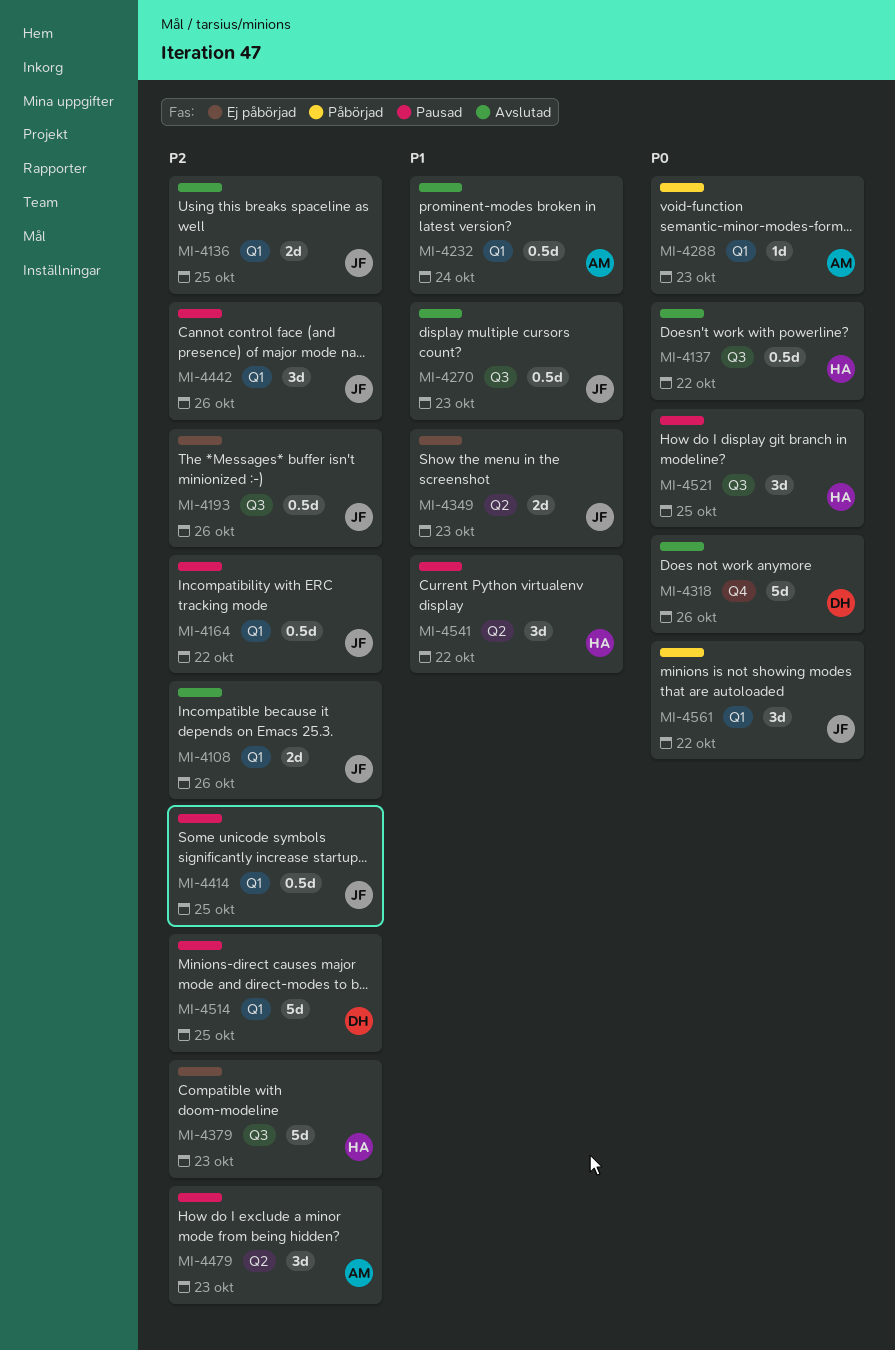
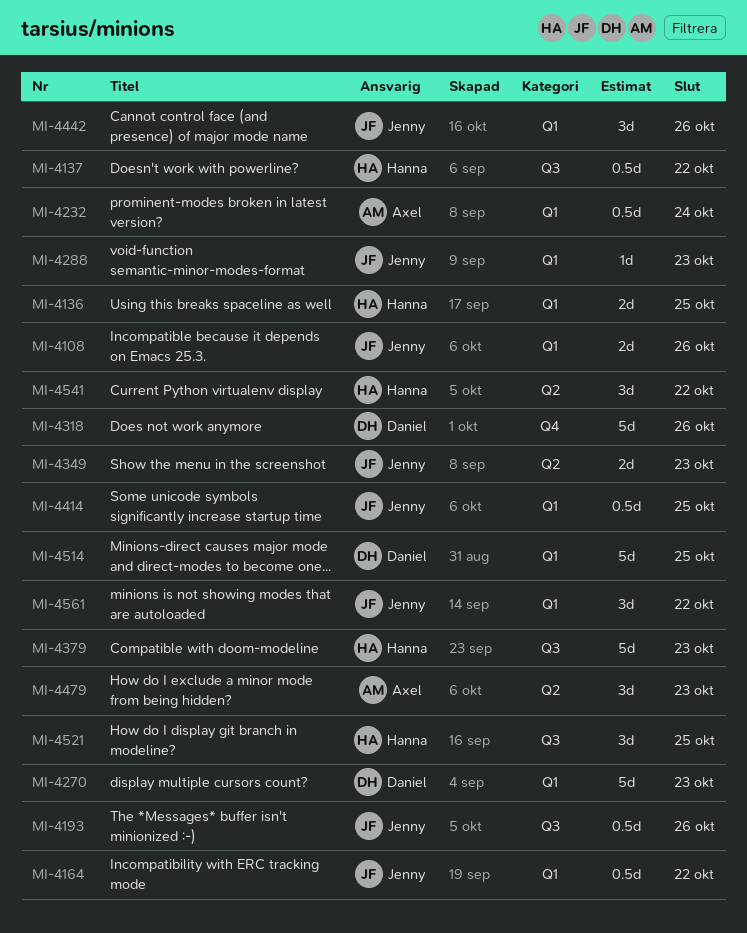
MI-4136, owner: Jenny -> Hanna
MI-4270, owner: Jenny -> Daniel
MI-4270, label: Q3 -> Q1
MI-4270, estimate: 0.5d -> 5d
MI-4288, owner: Axel -> Jenny

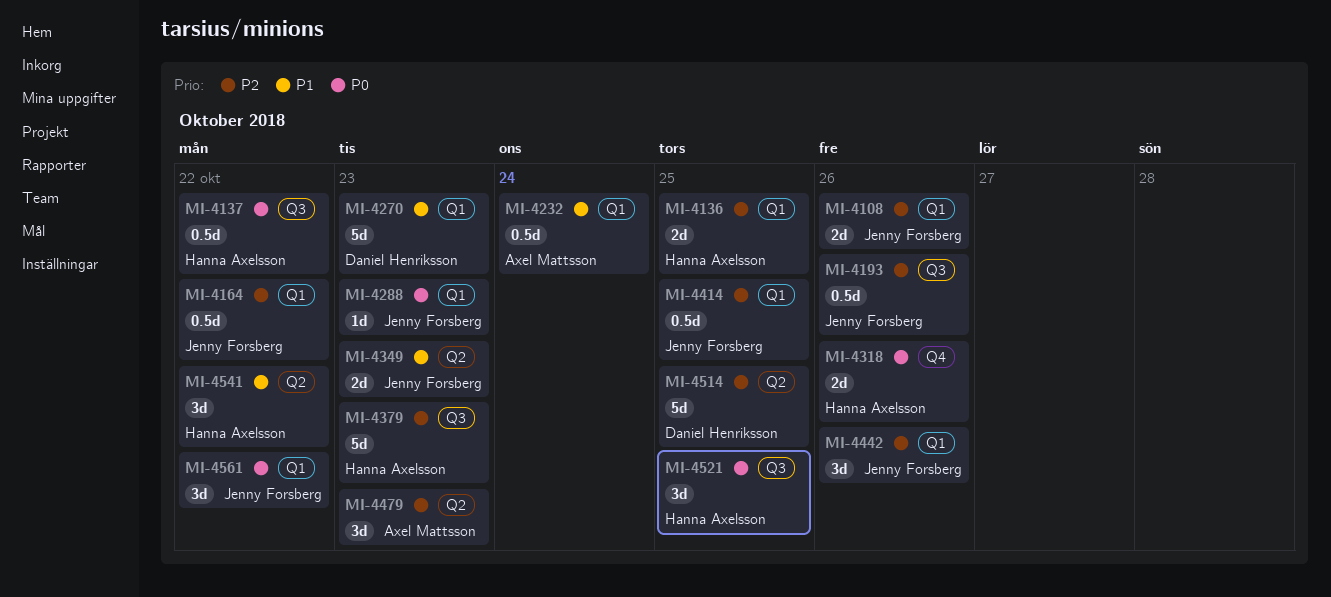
MI-4318, owner: Daniel Henriksson -> Hanna Axelsson
MI-4318, estimate: 5d -> 2d
MI-4514, label: Q1 -> Q2

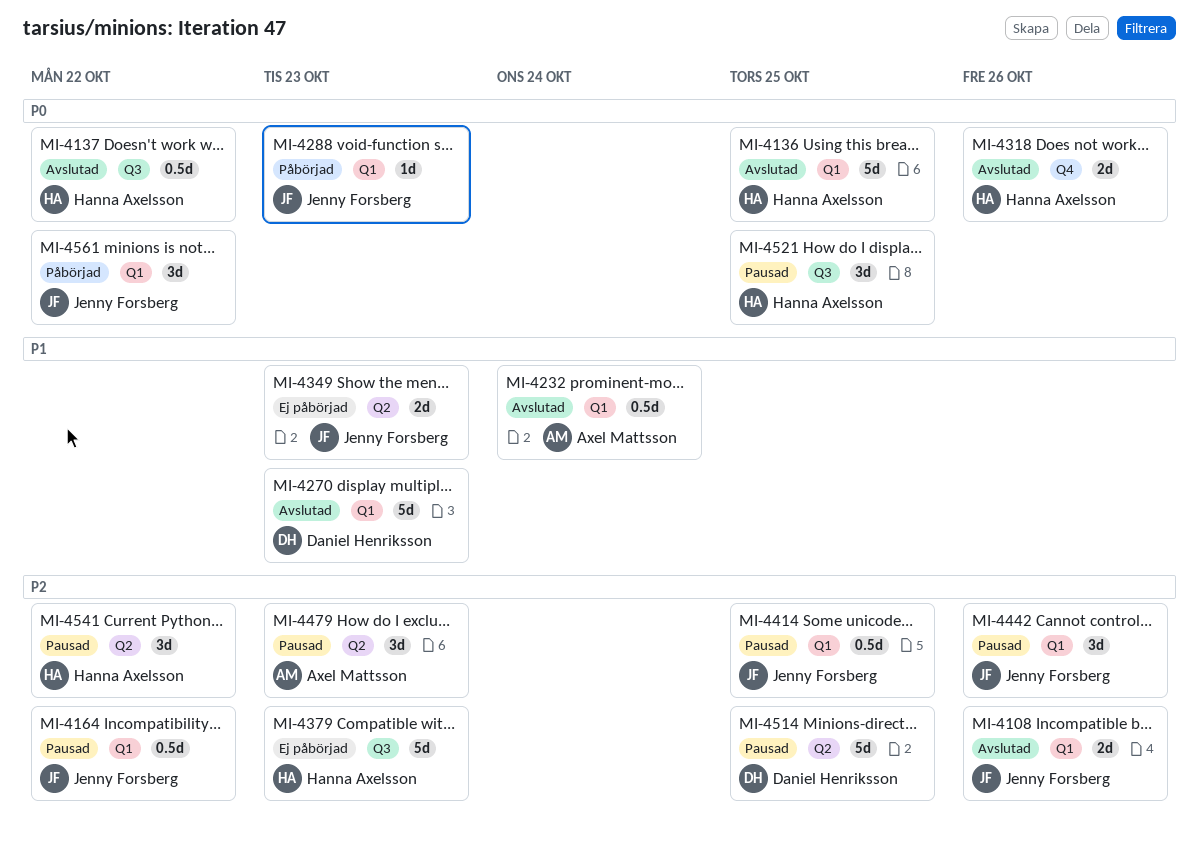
MI-4136, priority: P2 -> P0
MI-4136, estimate: 2d -> 5d
MI-4193: present -> none
MI-4541, priority: P1 -> P2

